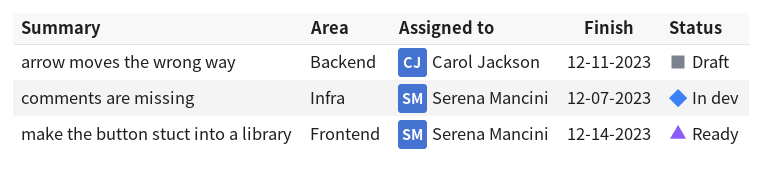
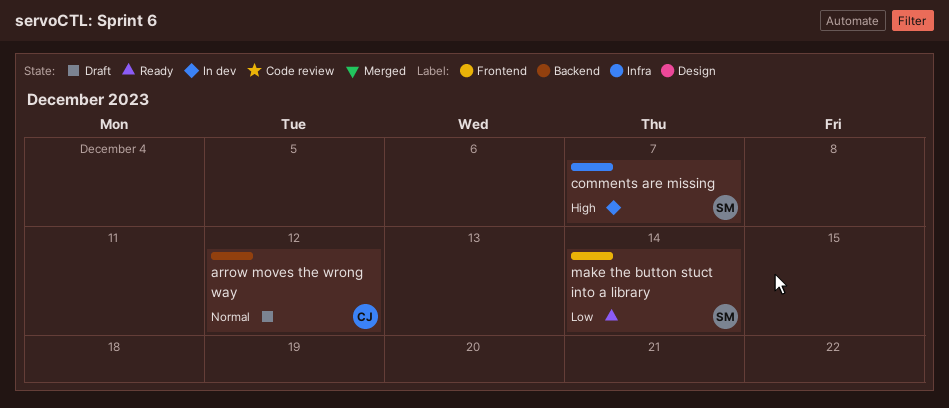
arrow moves the wrong way, due: Dec 11 -> Dec 12

